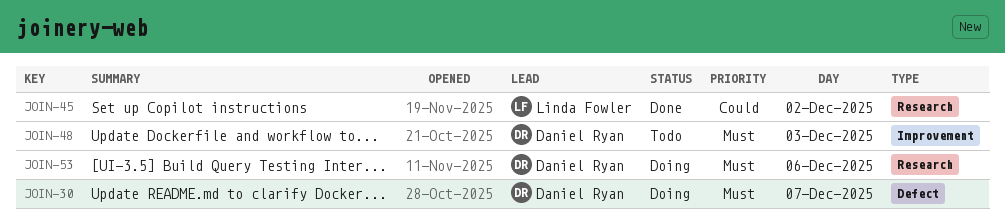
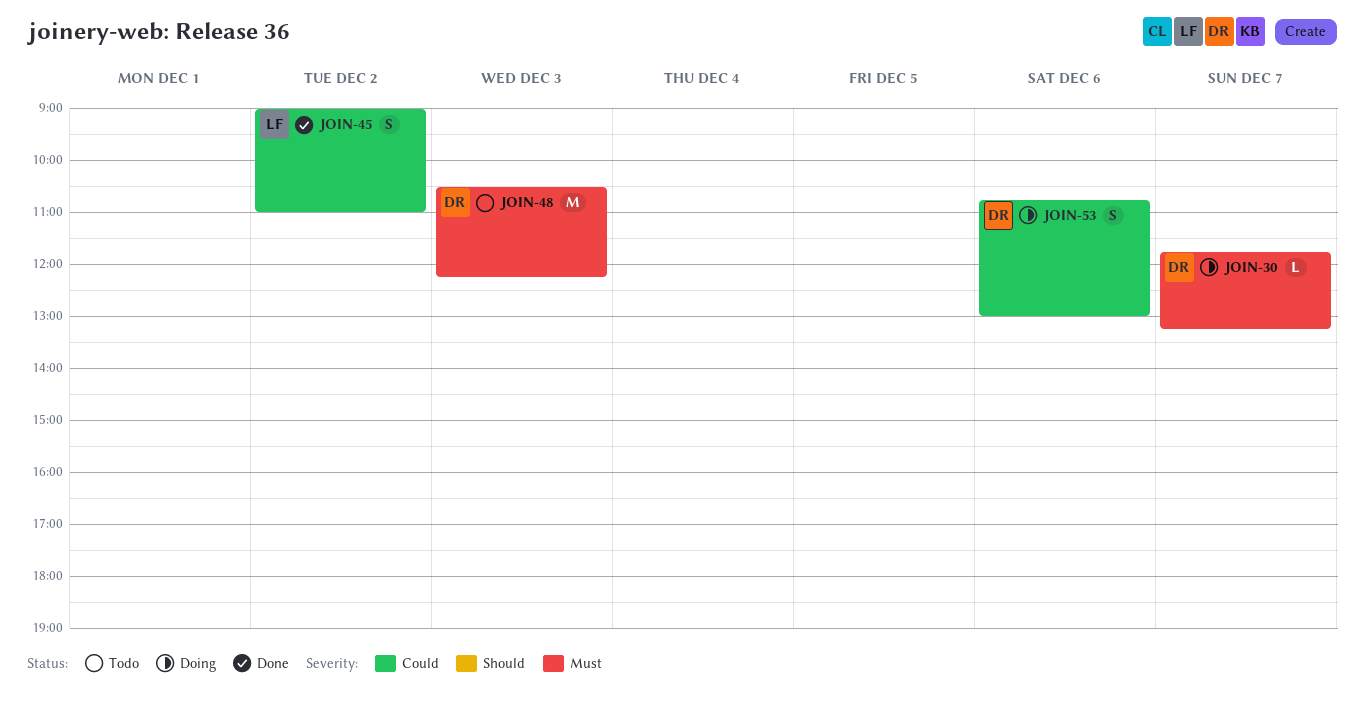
JOIN-53, priority: Must -> Could

